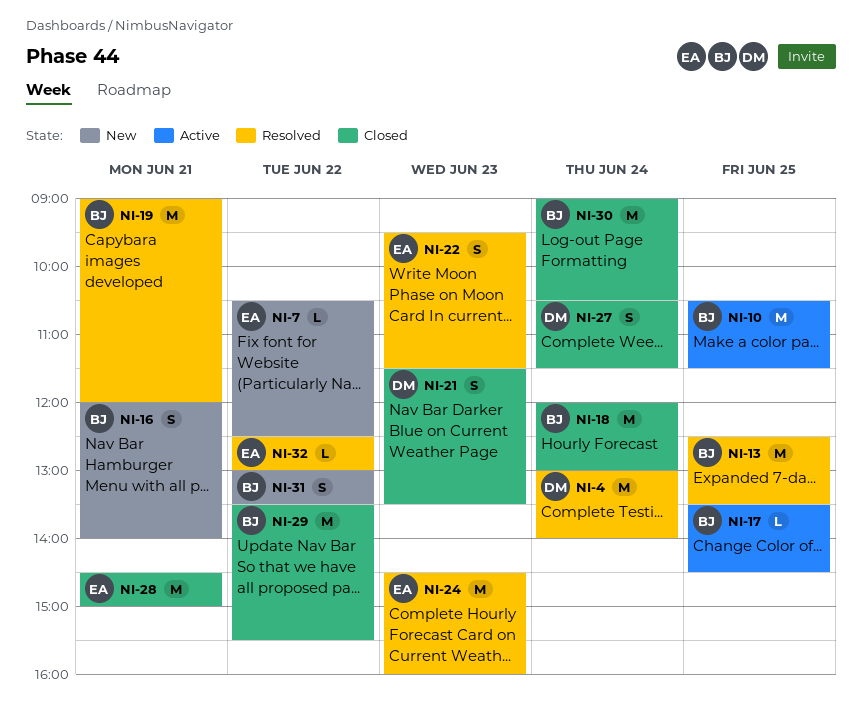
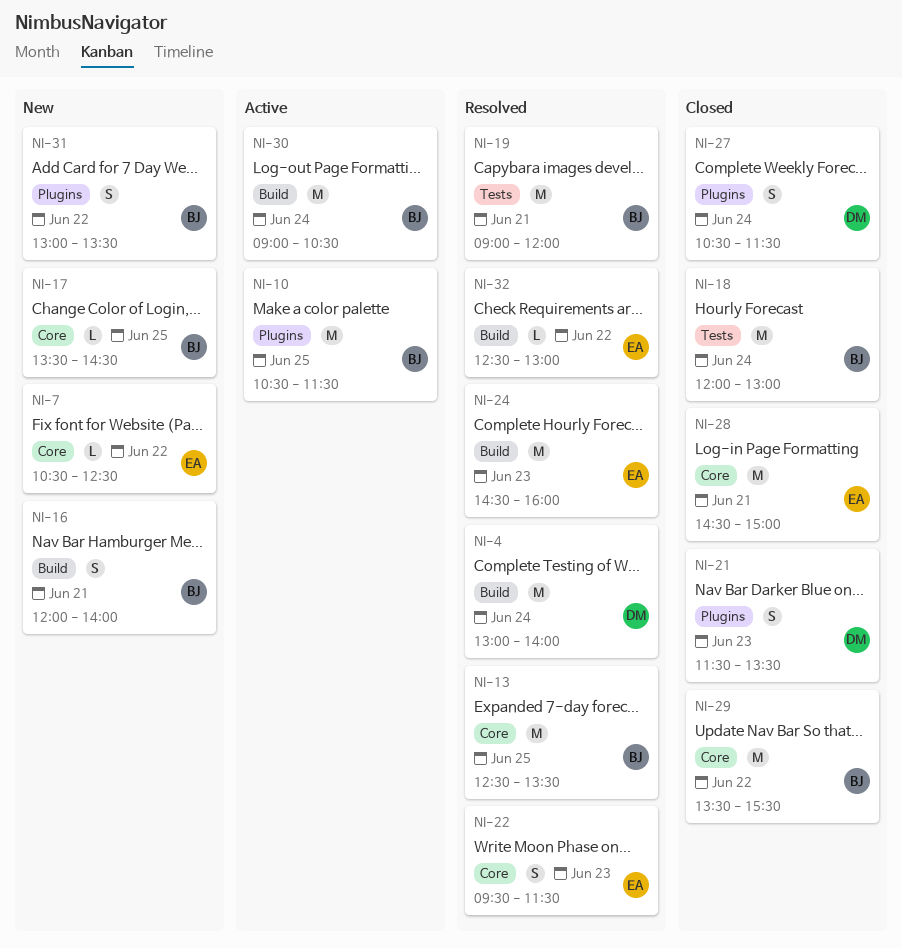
NI-17, status: Active -> New
NI-30, status: Closed -> Active

